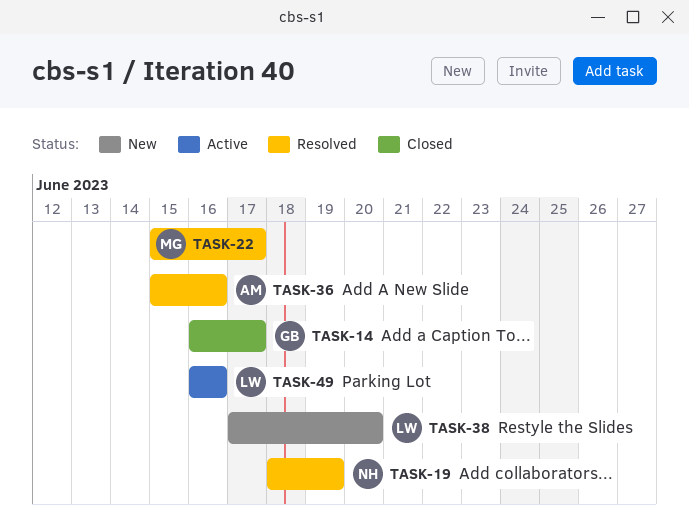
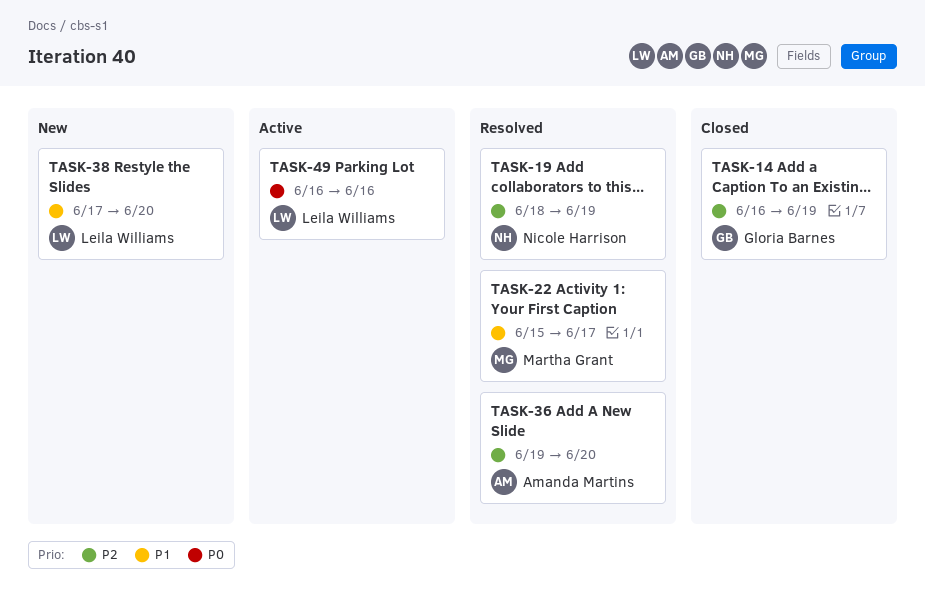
TASK-14, due: Jun 17 -> Jun 19
TASK-36, start: Jun 15 -> Jun 19
TASK-36, due: Jun 16 -> Jun 20

